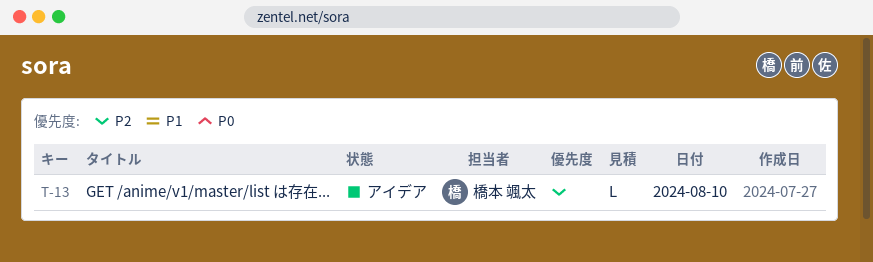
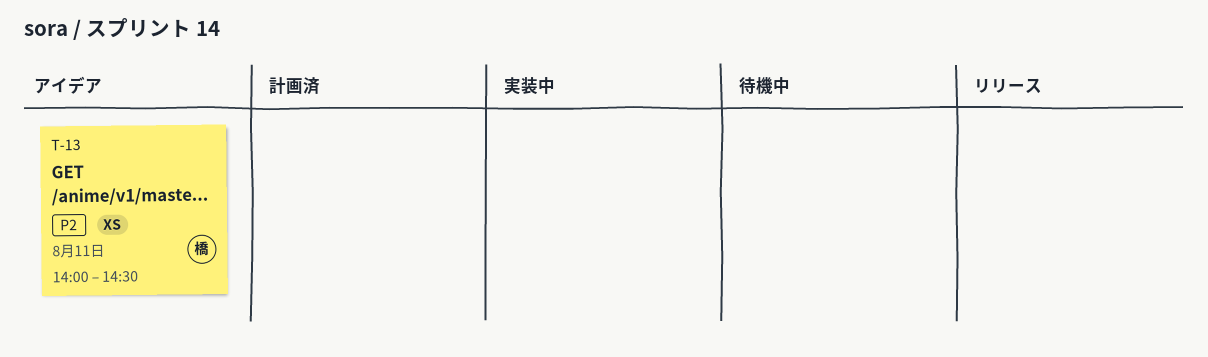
T-13, estimate: L -> XS
T-13, day: Aug 10 -> Aug 11

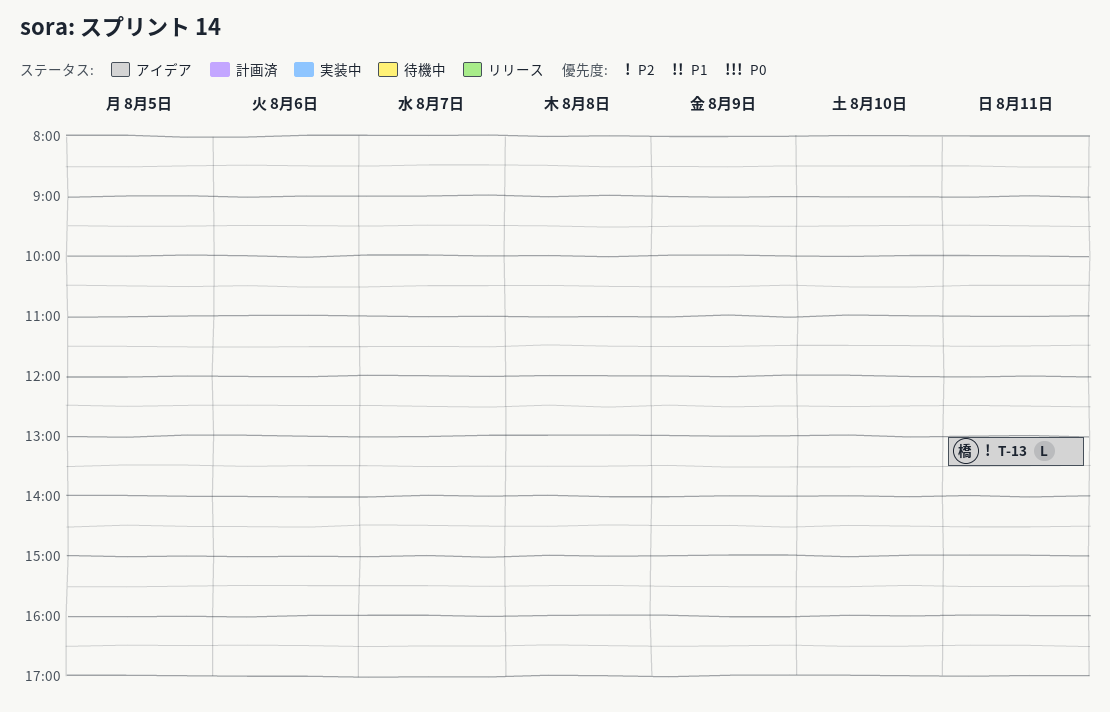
T-13, estimate: XS -> L
T-13, begins: 14:00 -> 13:00
T-13, ends: 14:30 -> 13:30

